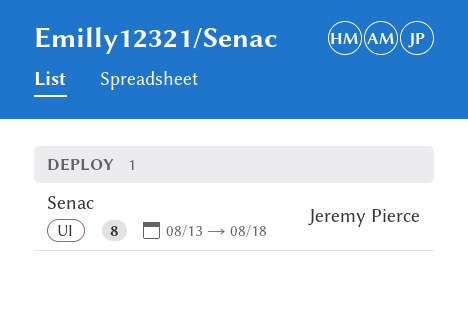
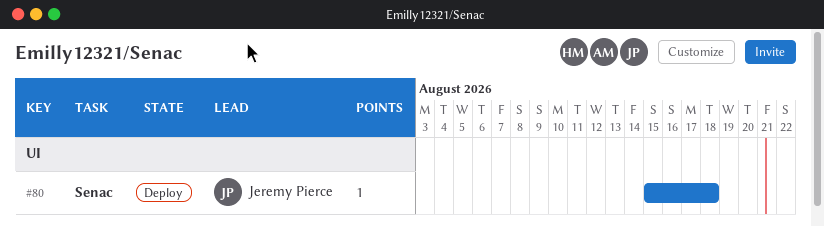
Senac, estimate: 8 -> 1
Senac, start: Aug 13 -> Aug 15

